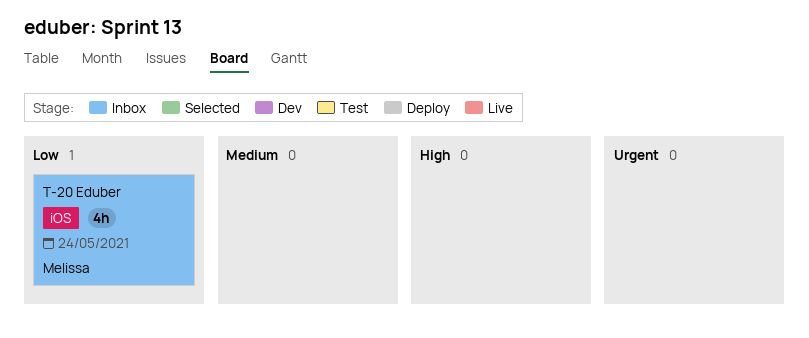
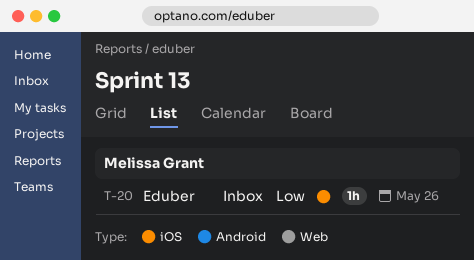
T-20, estimate: 4h -> 1h
T-20, due: May 24 -> May 26

